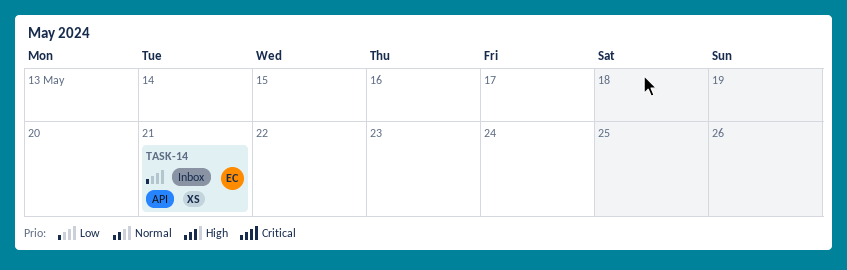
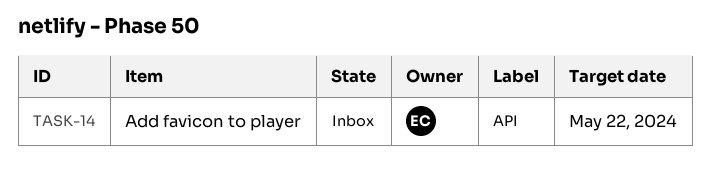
TASK-14, due: May 21 -> May 22

